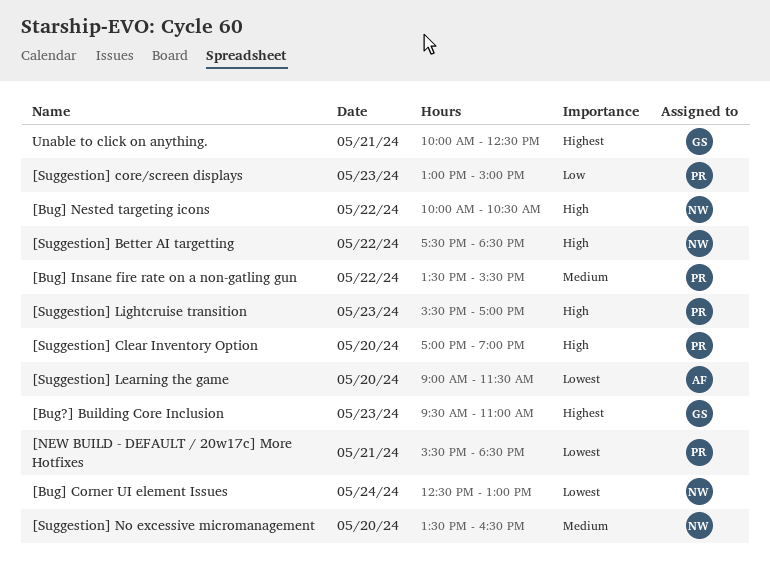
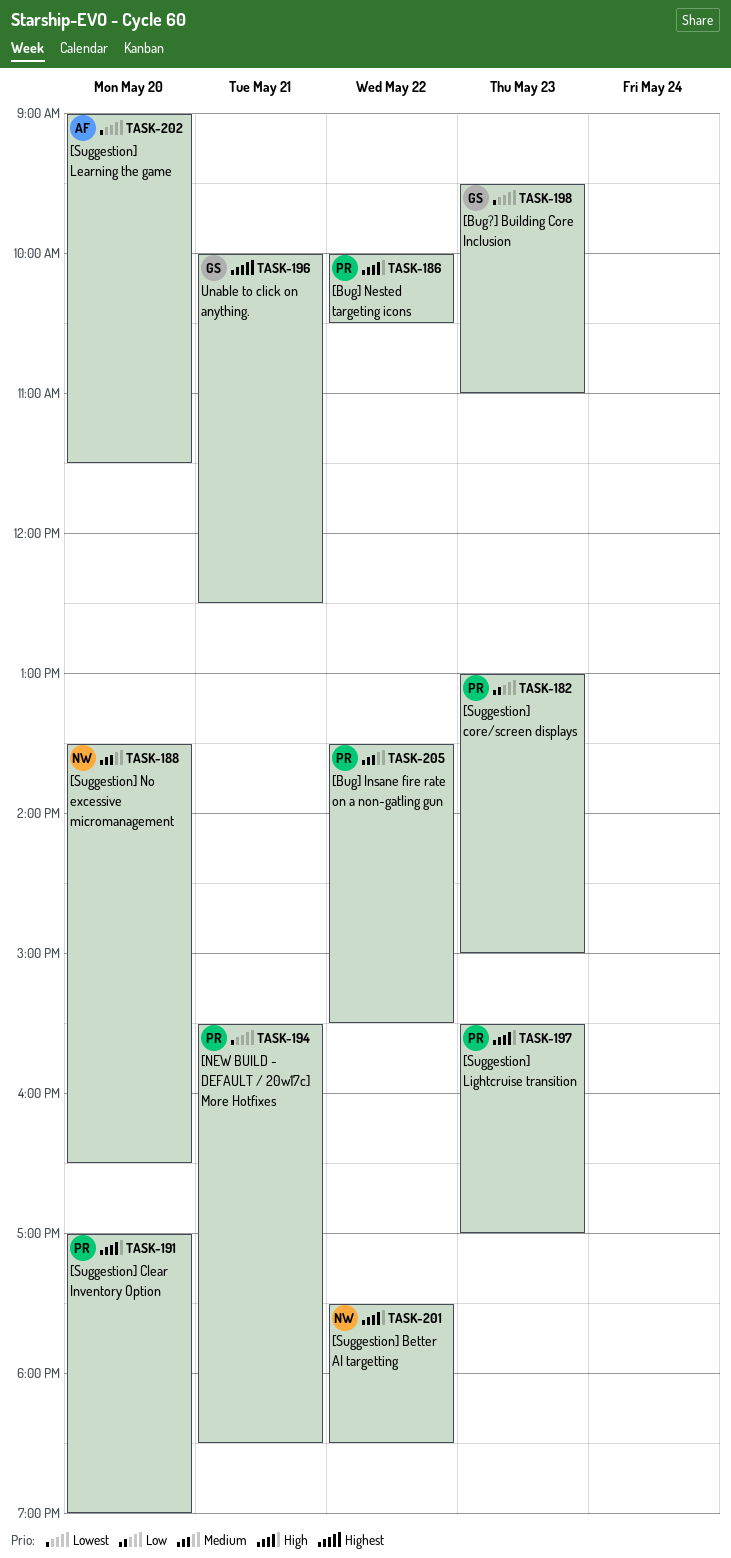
[Bug?] Building Core Inclusion, priority: Highest -> Lowest
[Bug] Corner UI element Issues: present -> none
[Bug] Nested targeting icons, owner: NW -> PR

